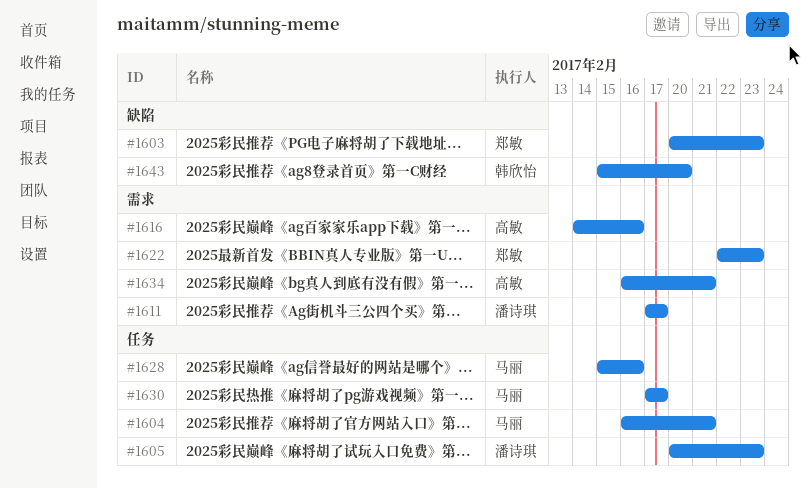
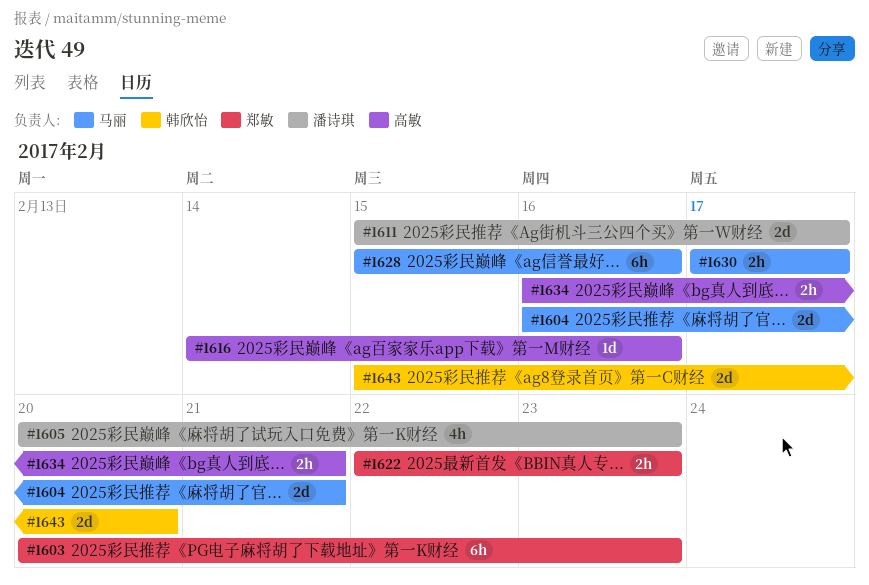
#1611, start: Feb 17 -> Feb 15

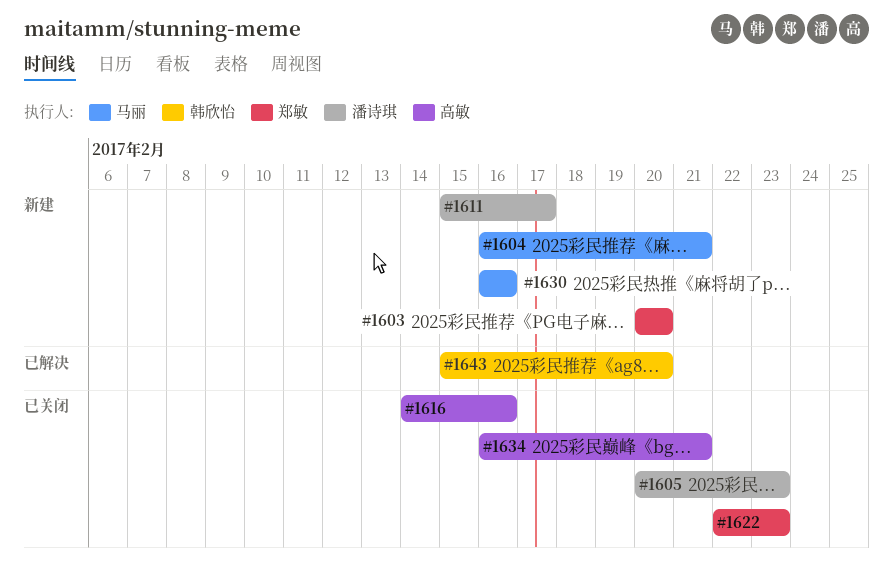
#1603, due: Feb 23 -> Feb 20
#1628: present -> none
#1630, start: Feb 17 -> Feb 16
#1630, due: Feb 17 -> Feb 16

